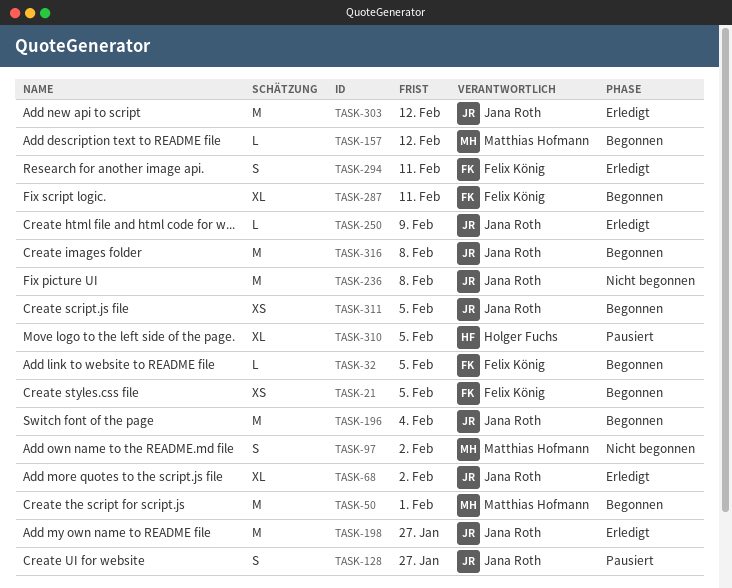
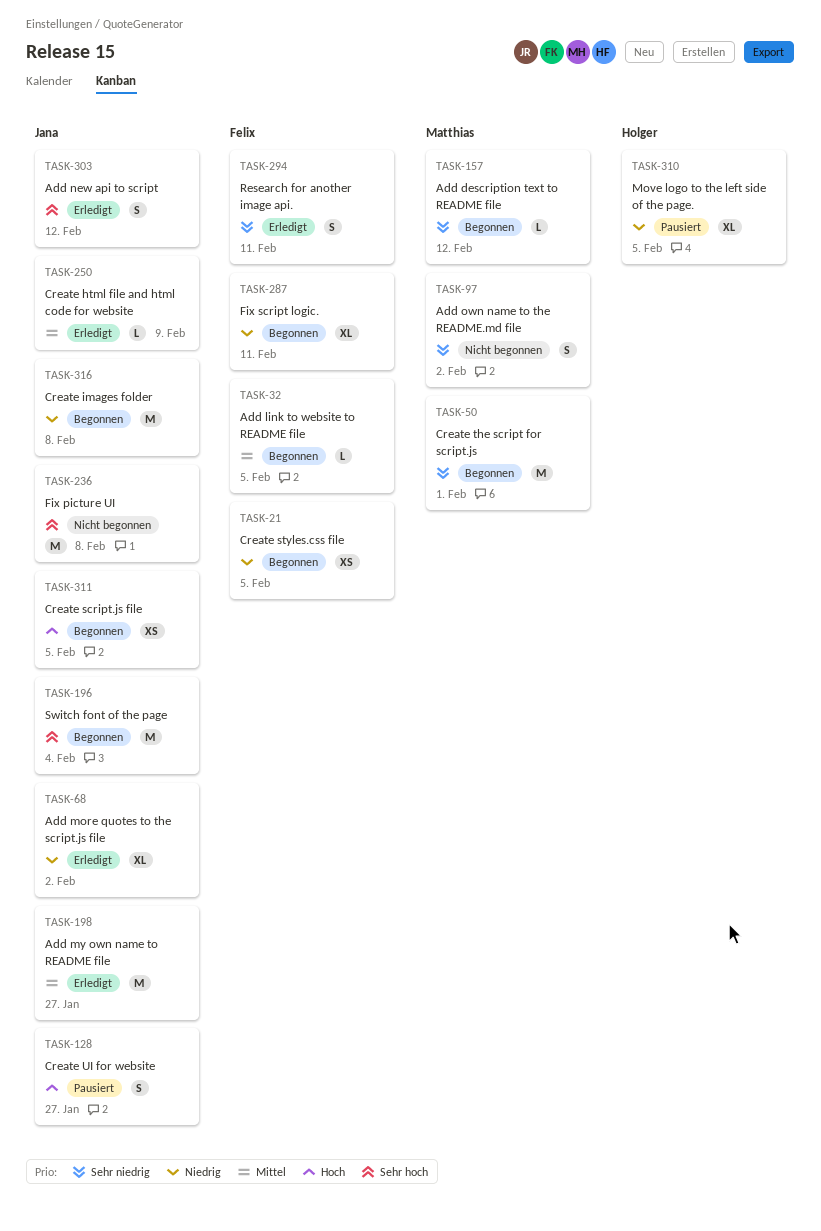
TASK-303, estimate: M -> S

